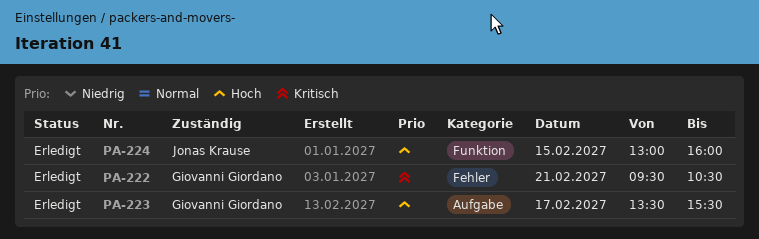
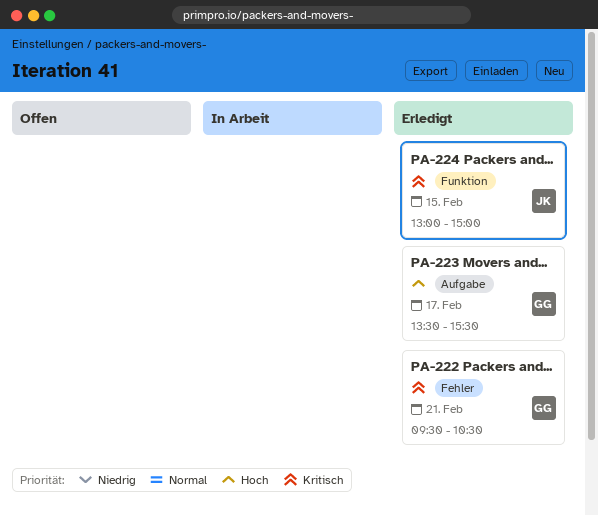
PA-224, priority: Hoch -> Kritisch
PA-224, ends: 16:00 -> 15:00

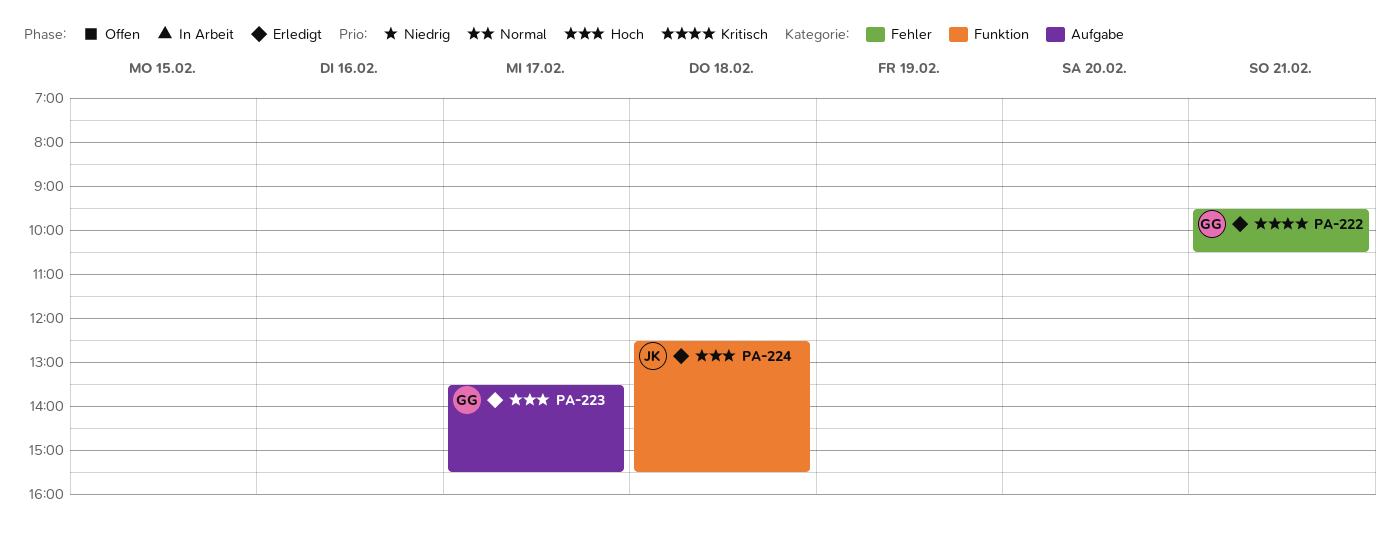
PA-224, priority: Kritisch -> Hoch
PA-224, day: Feb 15 -> Feb 18
PA-224, begins: 13:00 -> 12:30
PA-224, ends: 15:00 -> 15:30

